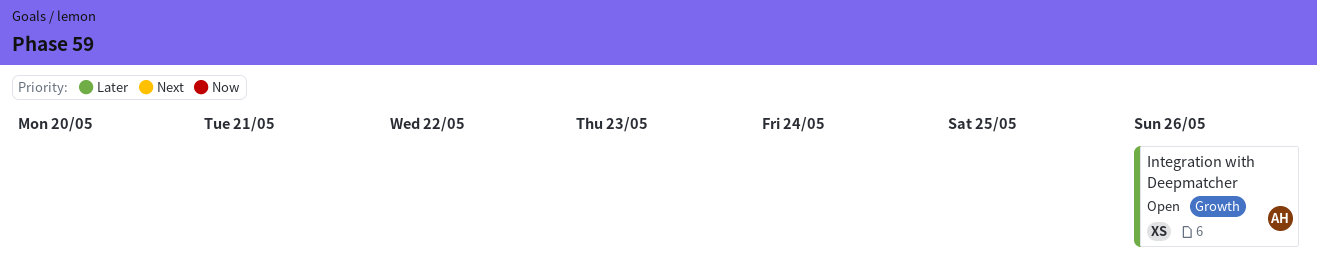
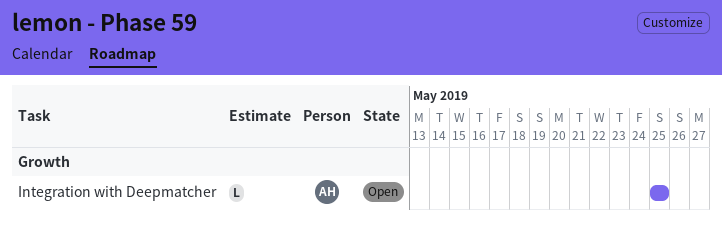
Integration with Deepmatcher, estimate: XS -> L
Integration with Deepmatcher, due: May 26 -> May 25

